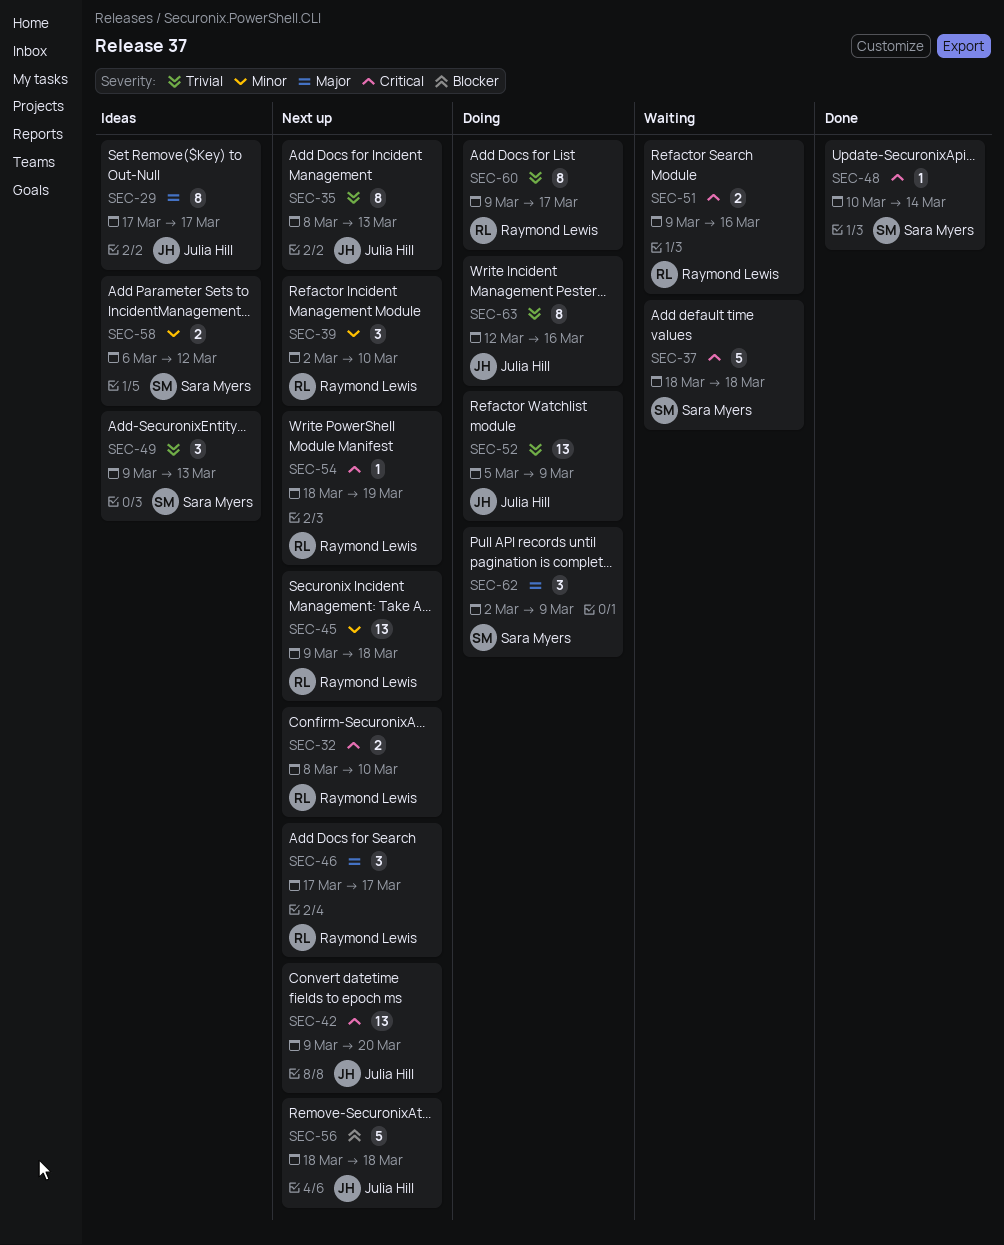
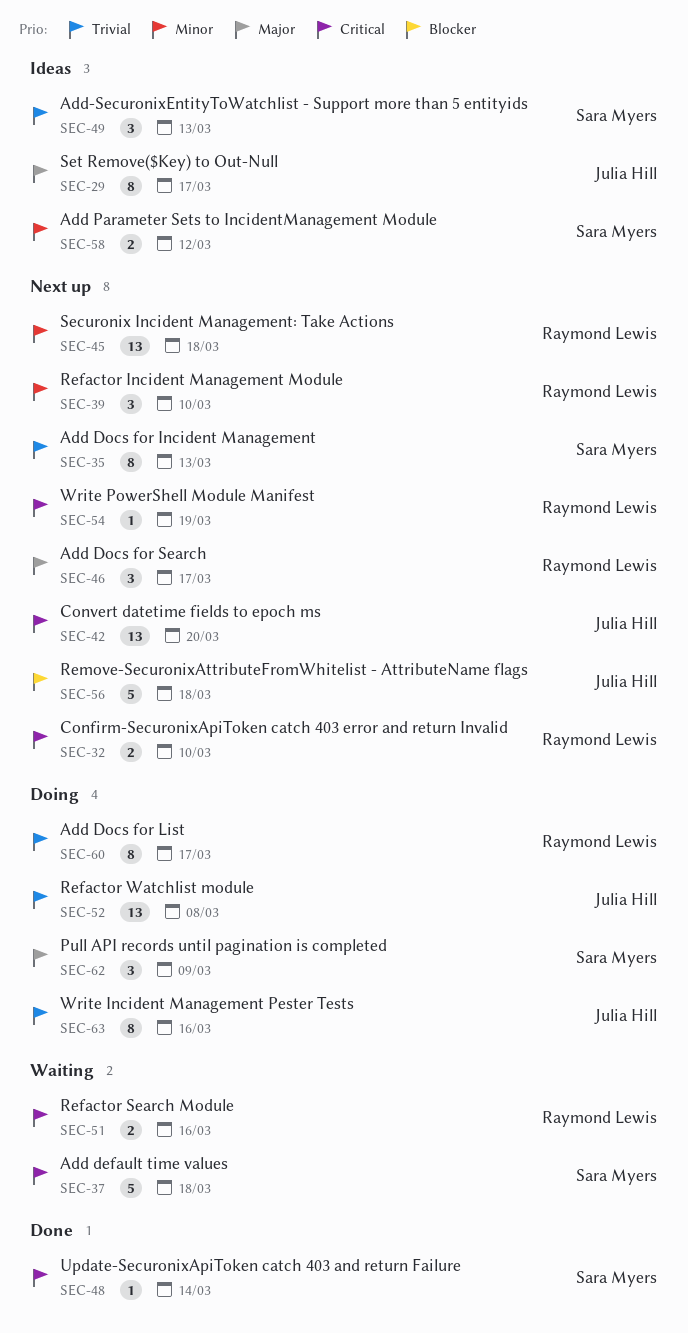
SEC-35, owner: Julia Hill -> Sara Myers
SEC-52, due: Mar 9 -> Mar 8

